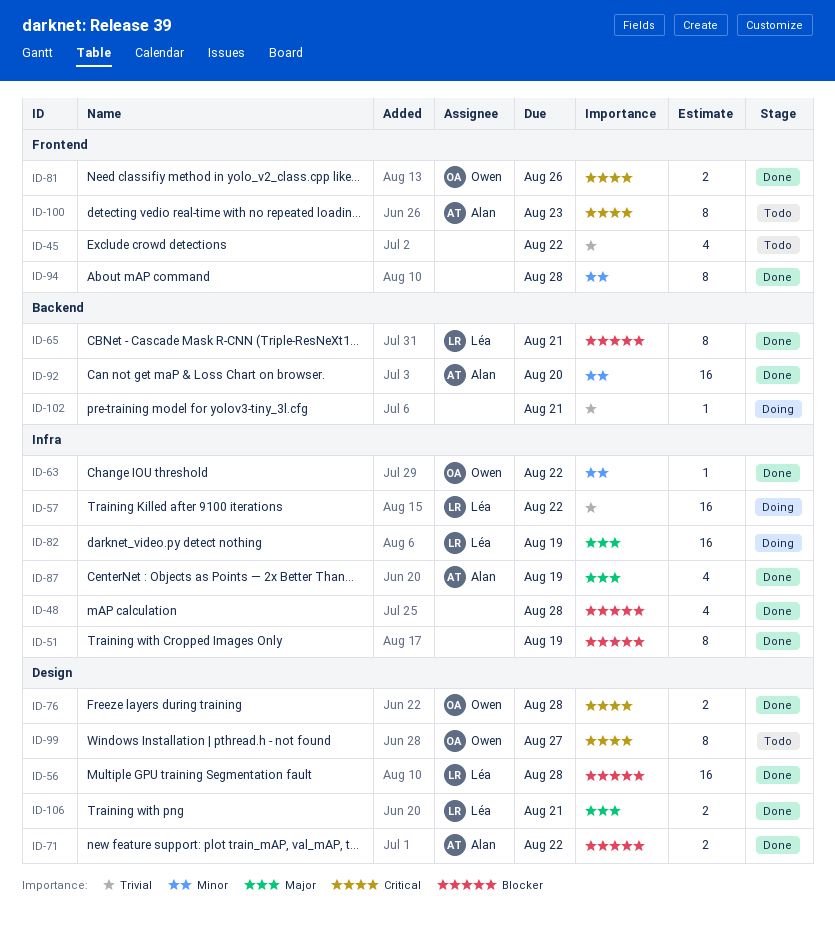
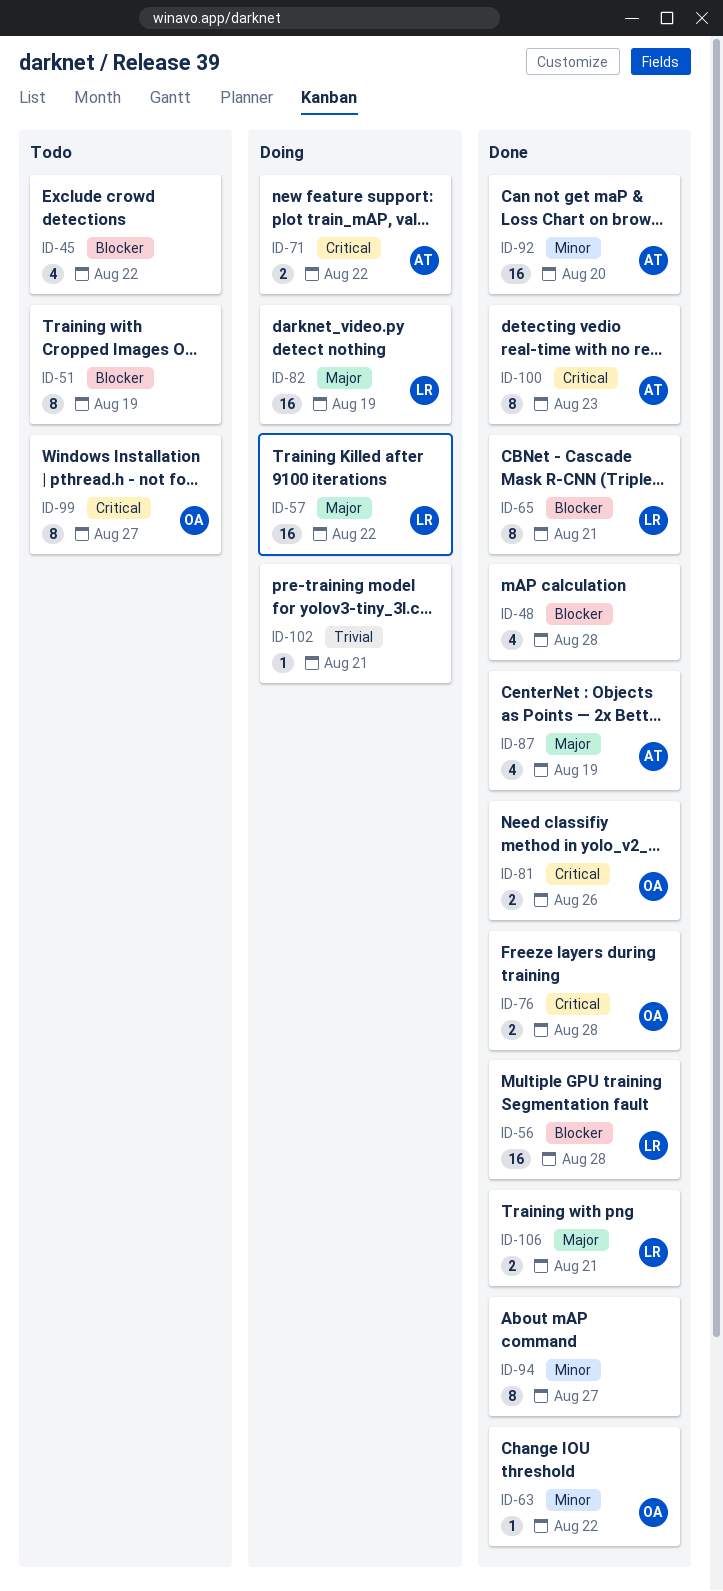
ID-45, priority: Trivial -> Blocker
ID-51, status: Done -> Todo
ID-57, priority: Trivial -> Major
ID-71, status: Done -> Doing
ID-71, priority: Blocker -> Critical
ID-94, due: Aug 28 -> Aug 27
ID-100, status: Todo -> Done

